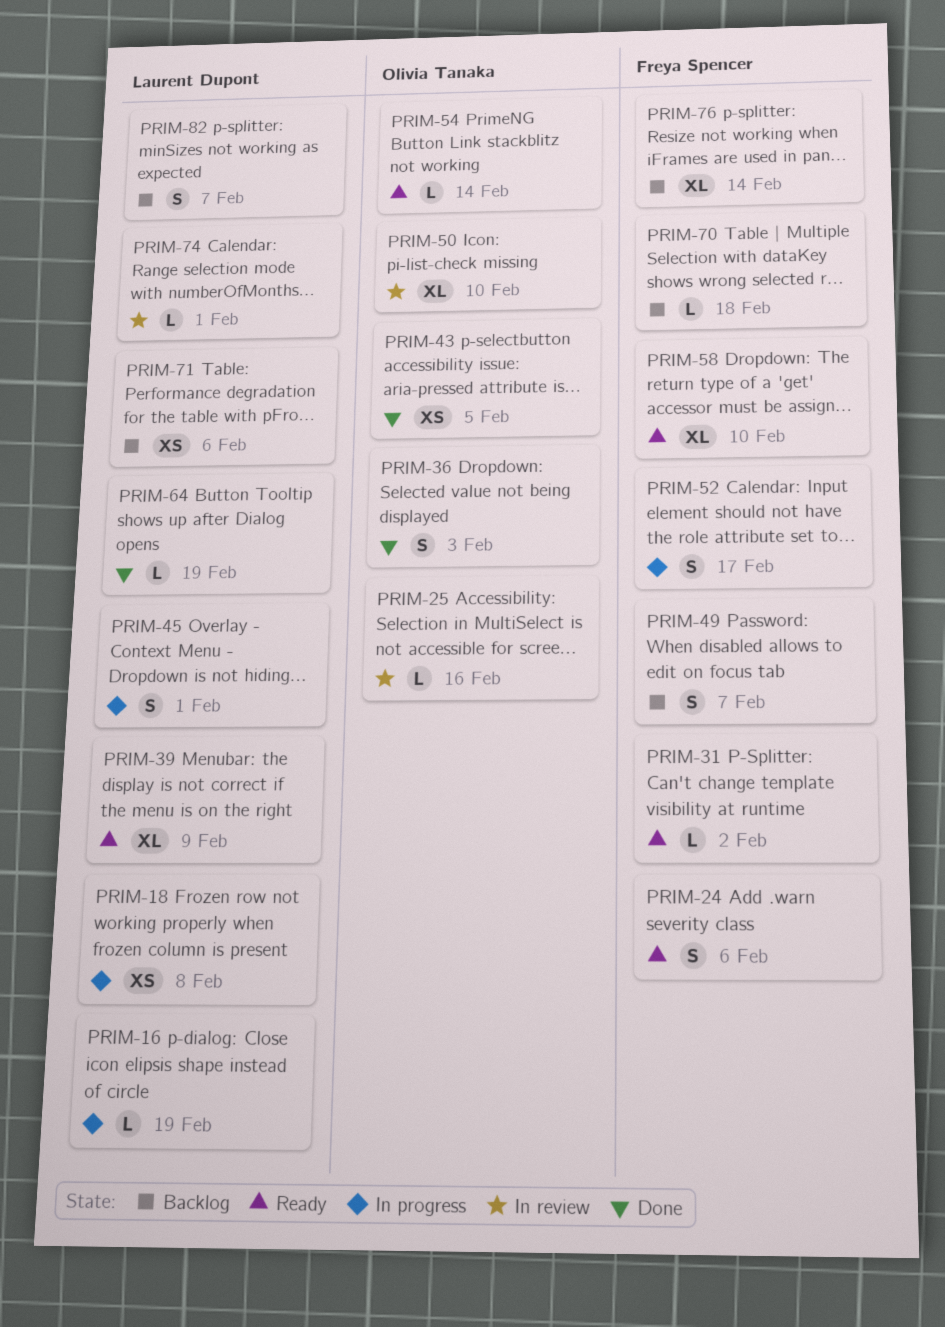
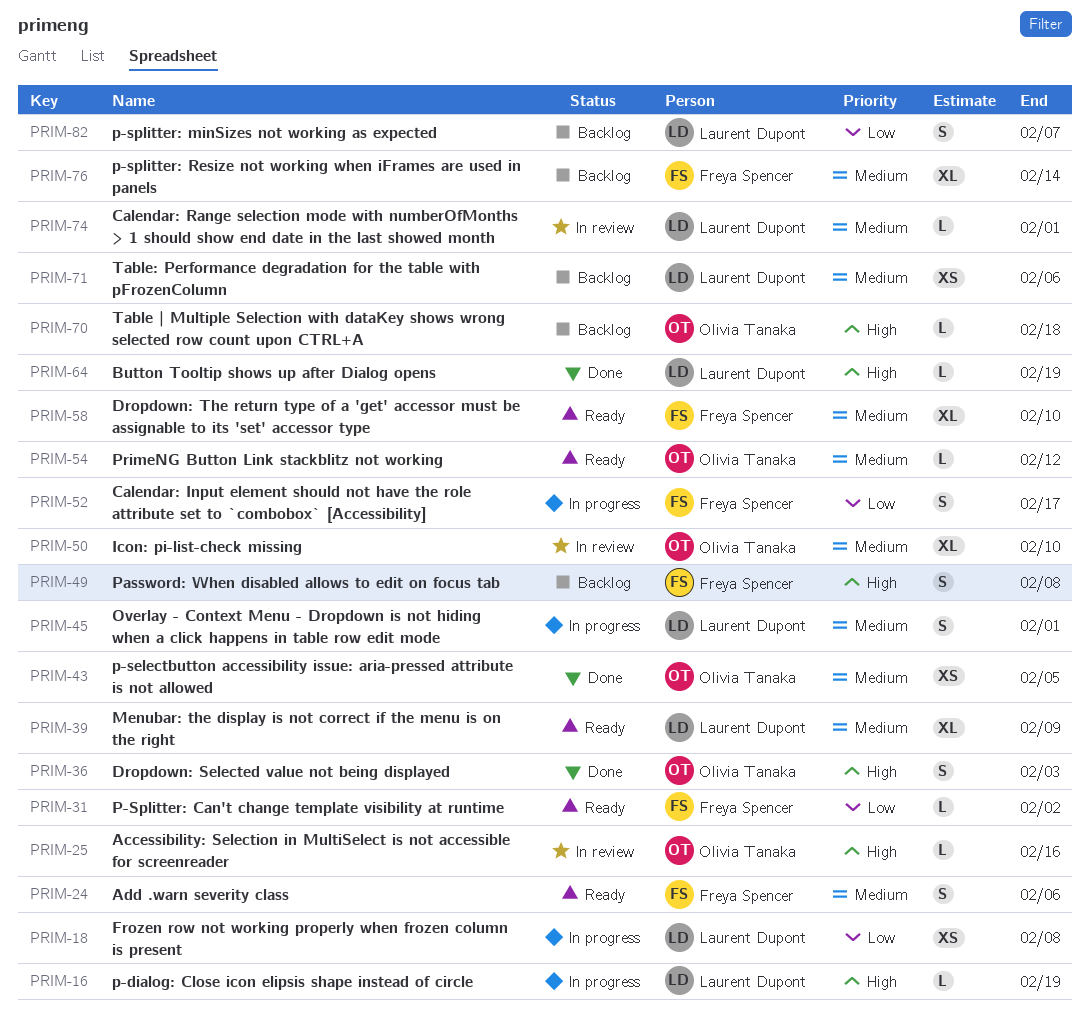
PRIM-49, due: Feb 7 -> Feb 8
PRIM-54, due: Feb 14 -> Feb 12
PRIM-70, owner: Freya Spencer -> Olivia Tanaka

